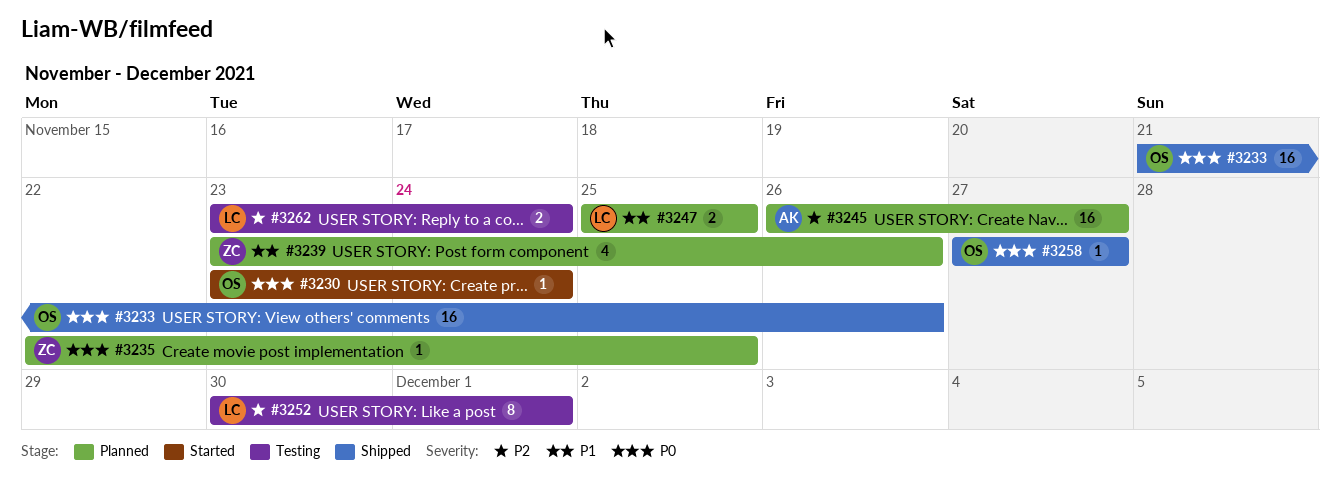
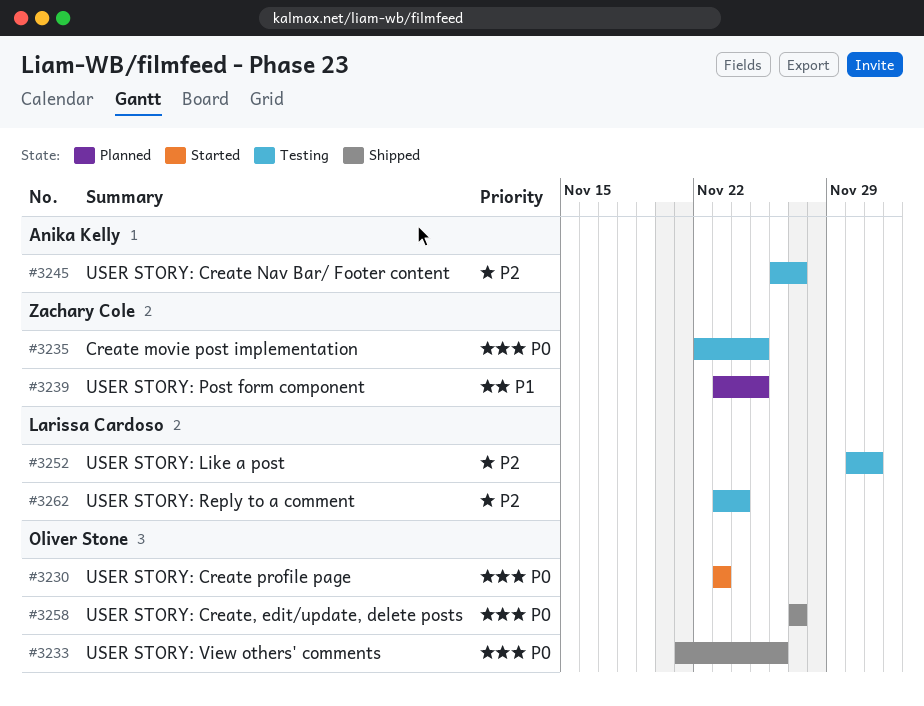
#3230, due: Nov 24 -> Nov 23
#3235, status: Planned -> Testing
#3239, due: Nov 26 -> Nov 25
#3245, status: Planned -> Testing
#3247: present -> none

